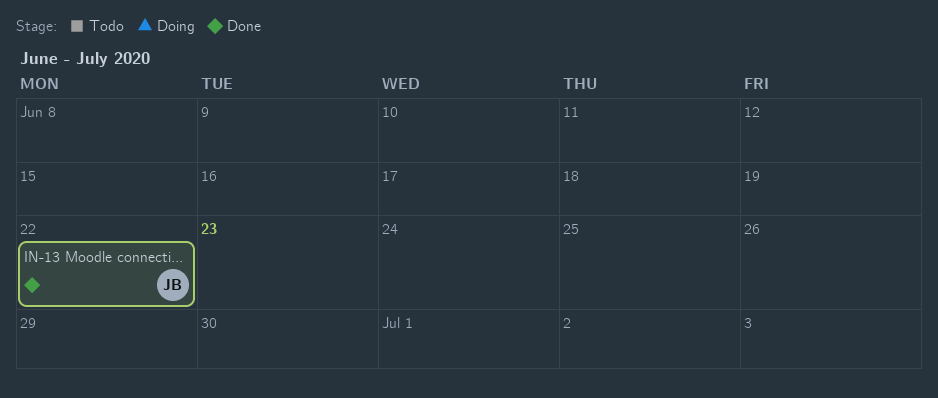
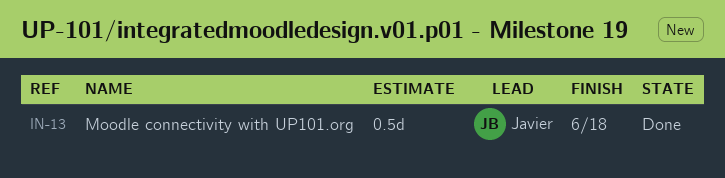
IN-13, due: Jun 22 -> Jun 18

